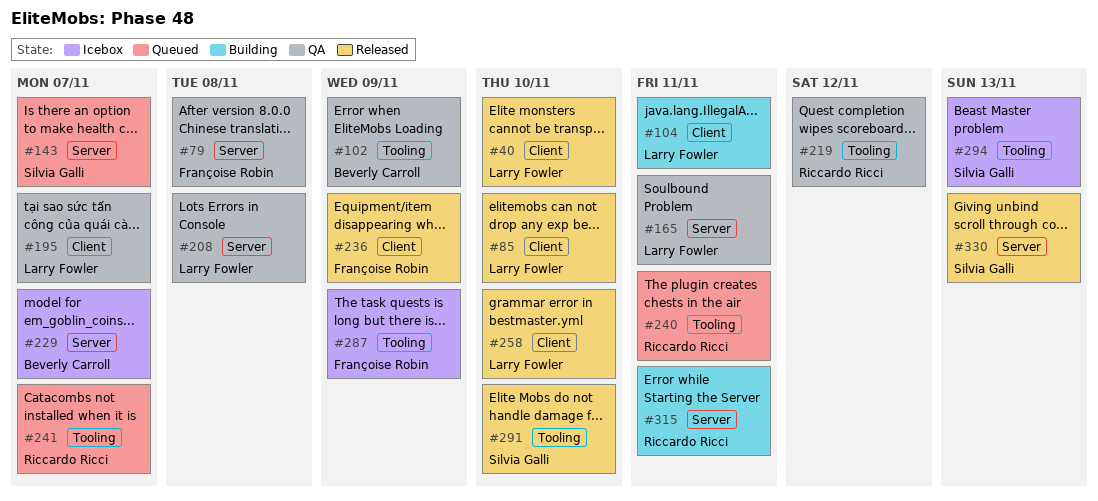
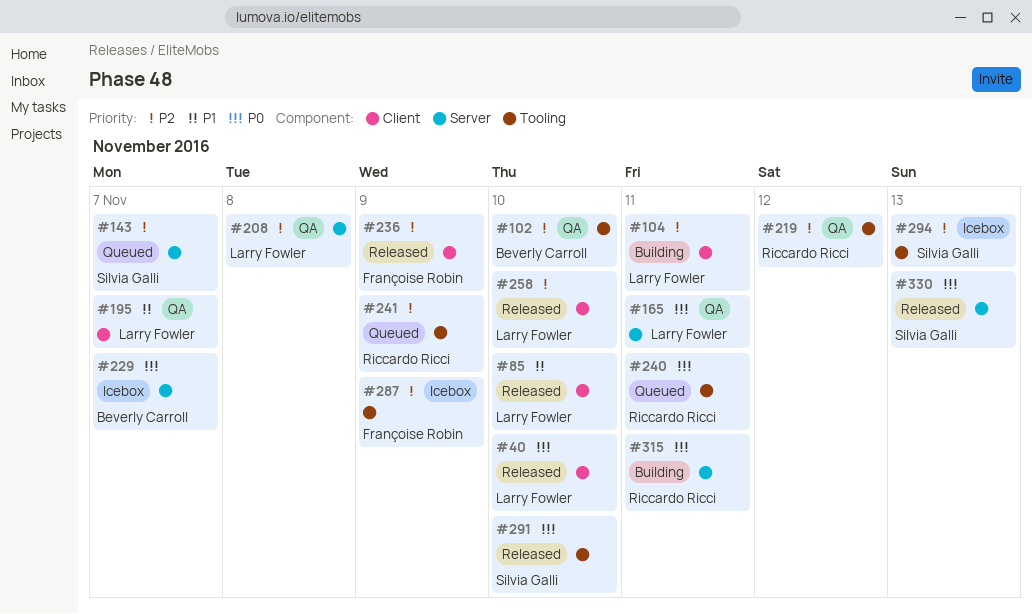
#79: present -> none
#102, due: Nov 9 -> Nov 10
#241, due: Nov 7 -> Nov 9

